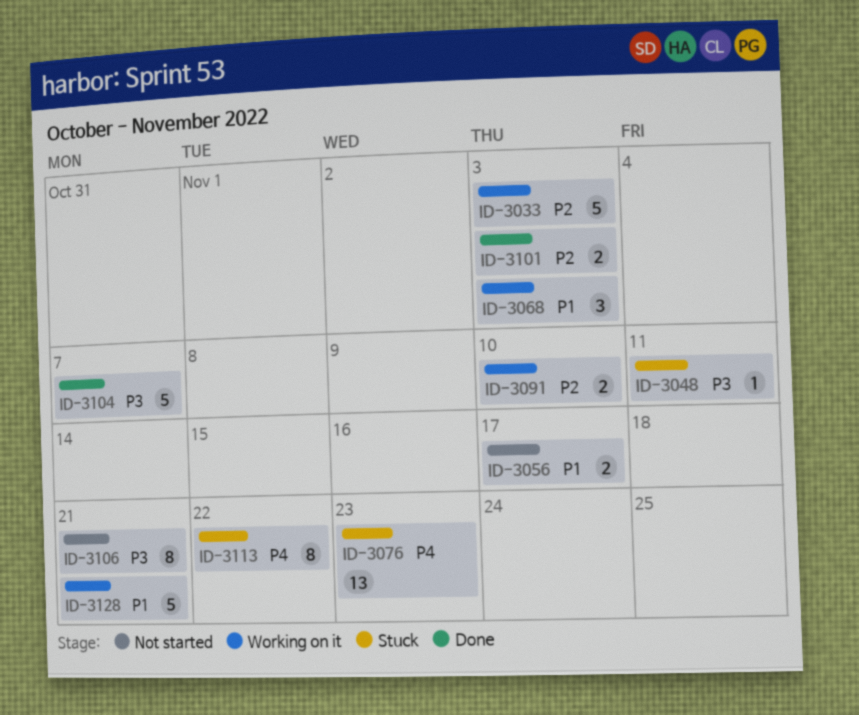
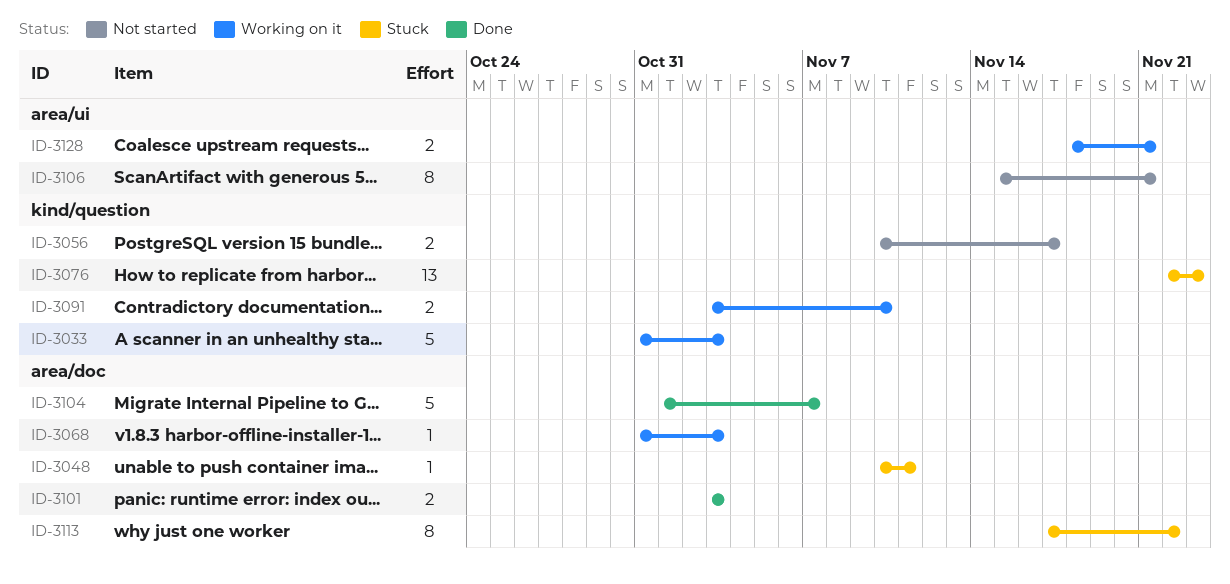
ID-3068, estimate: 3 -> 1
ID-3128, estimate: 5 -> 2

